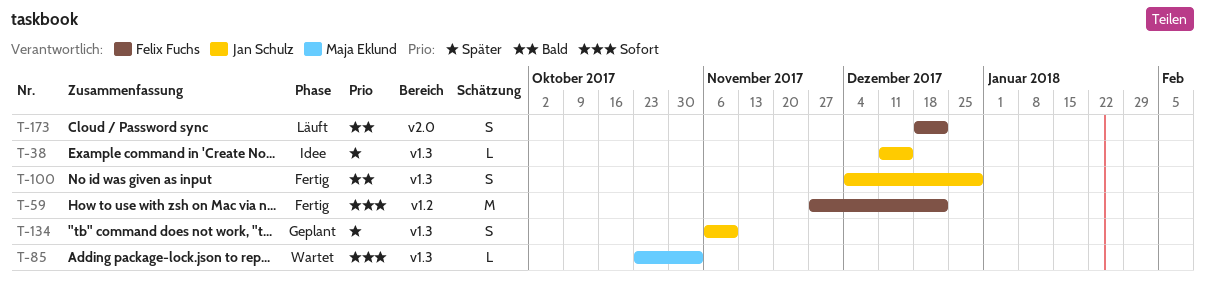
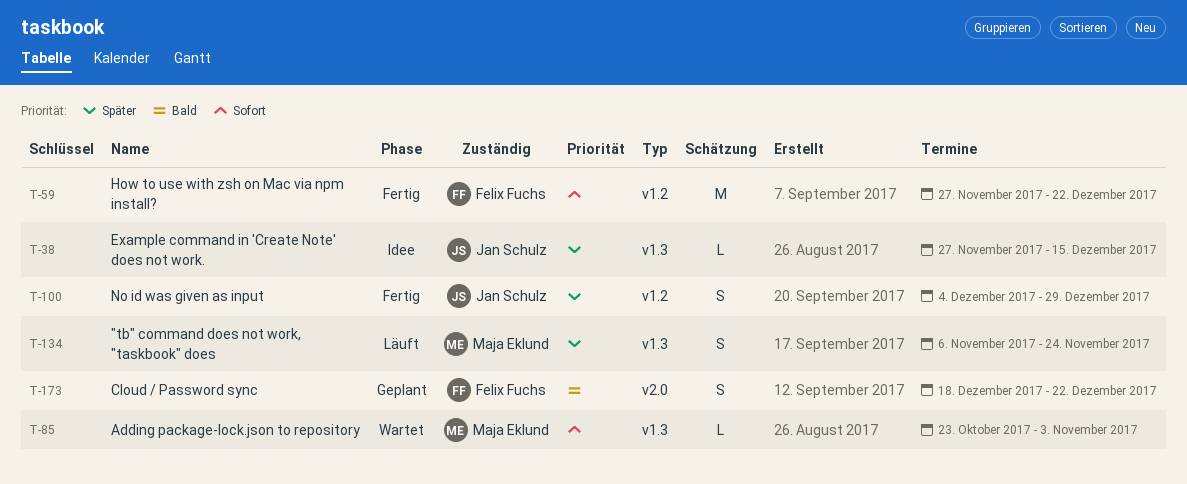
T-38, start: Dec 11 -> Nov 27
T-100, priority: Bald -> Später
T-100, label: v1.3 -> v1.2
T-134, status: Geplant -> Läuft
T-134, owner: Jan Schulz -> Maja Eklund
T-134, due: Nov 10 -> Nov 24
T-173, status: Läuft -> Geplant

